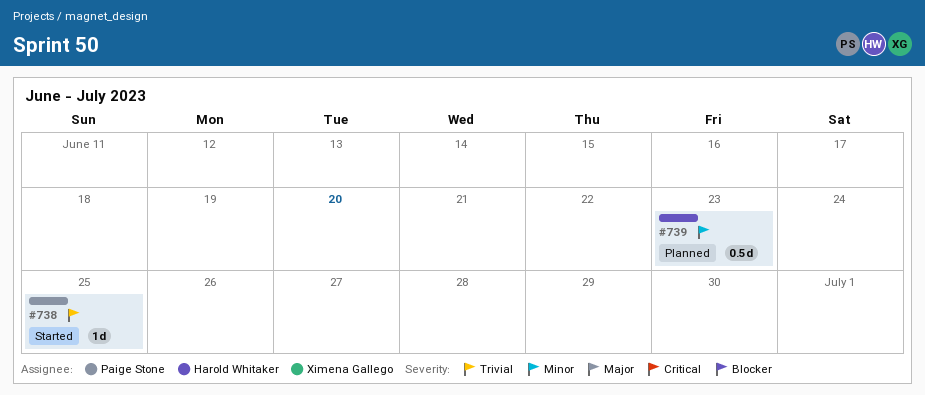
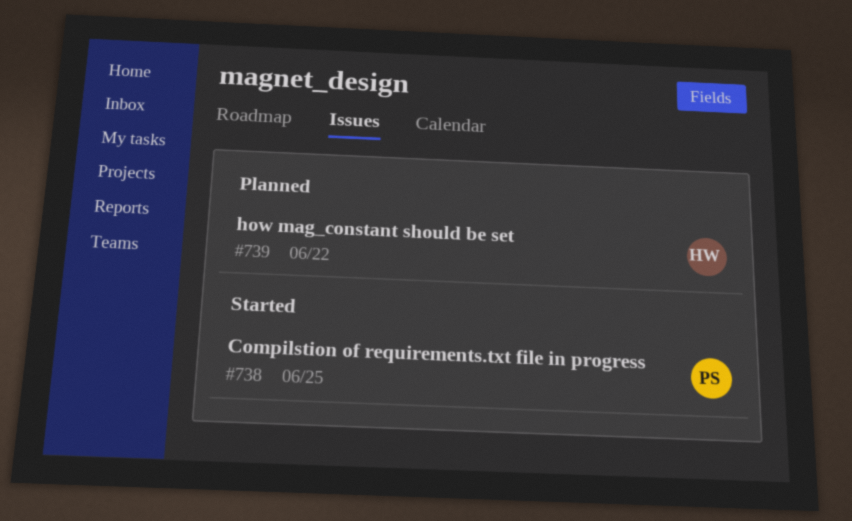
#739, due: Jun 23 -> Jun 22

